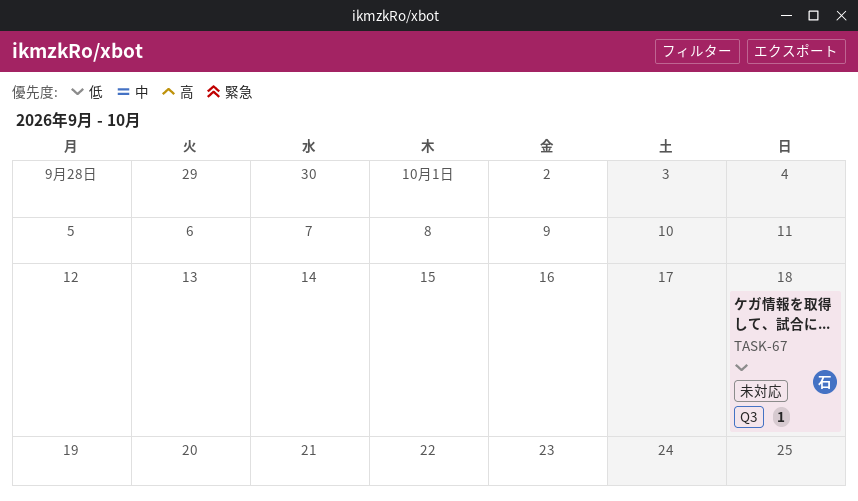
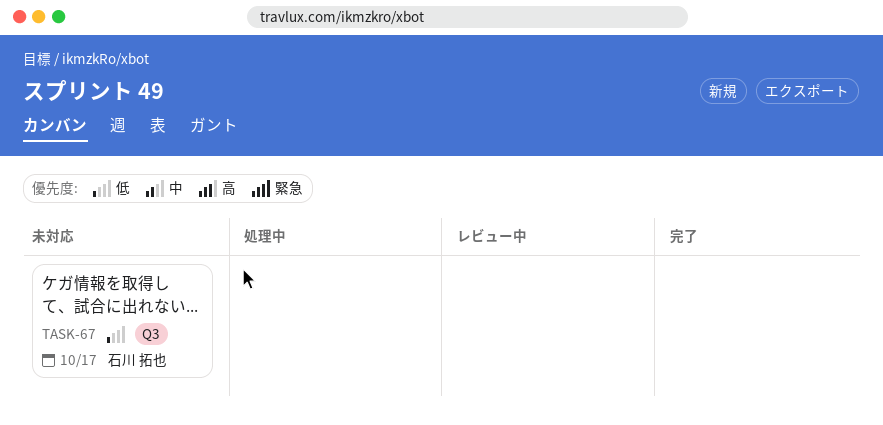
TASK-67, due: Oct 18 -> Oct 17

